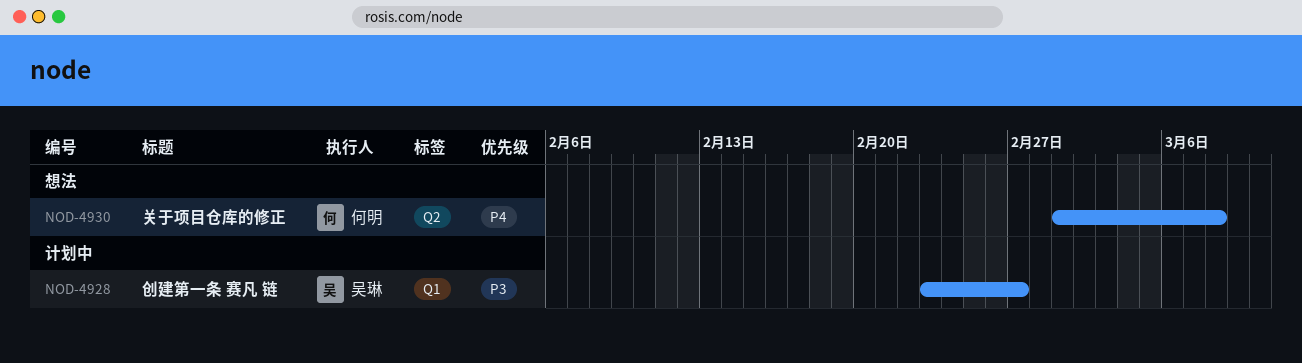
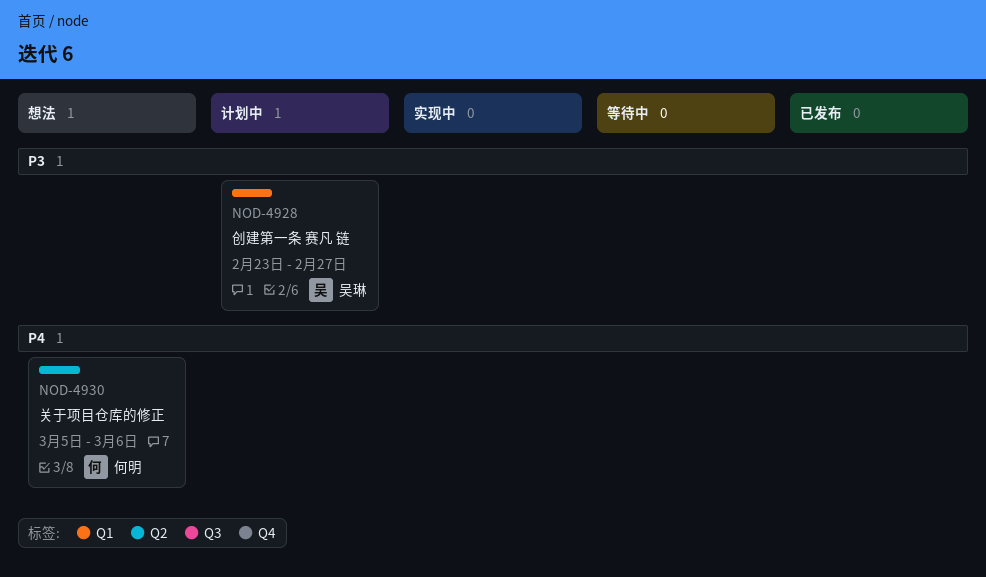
NOD-4930, start: Mar 1 -> Mar 5
NOD-4930, due: Mar 8 -> Mar 6

